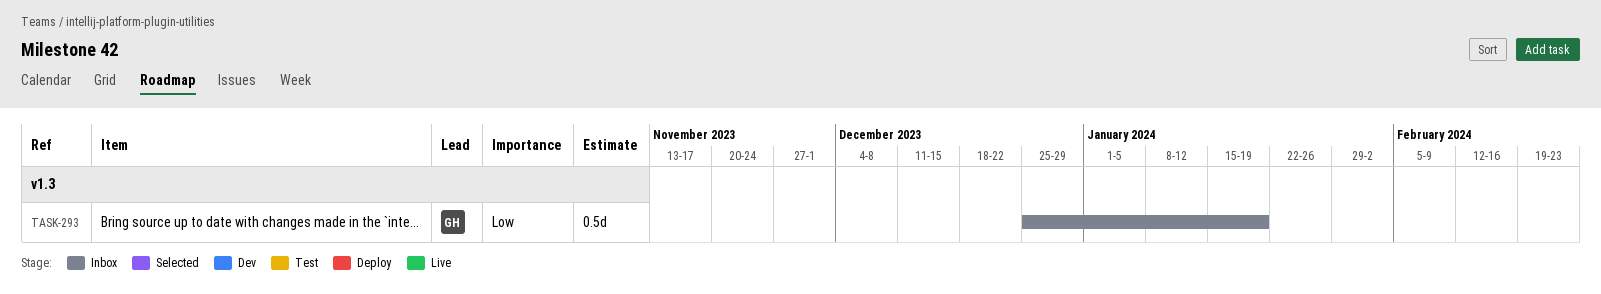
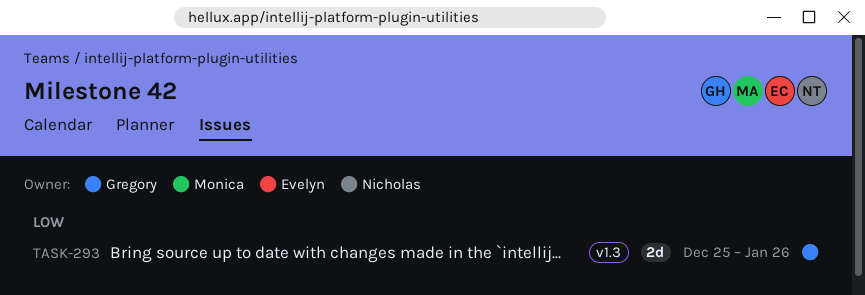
TASK-293, estimate: 0.5d -> 2d
TASK-293, due: Jan 19 -> Jan 26

